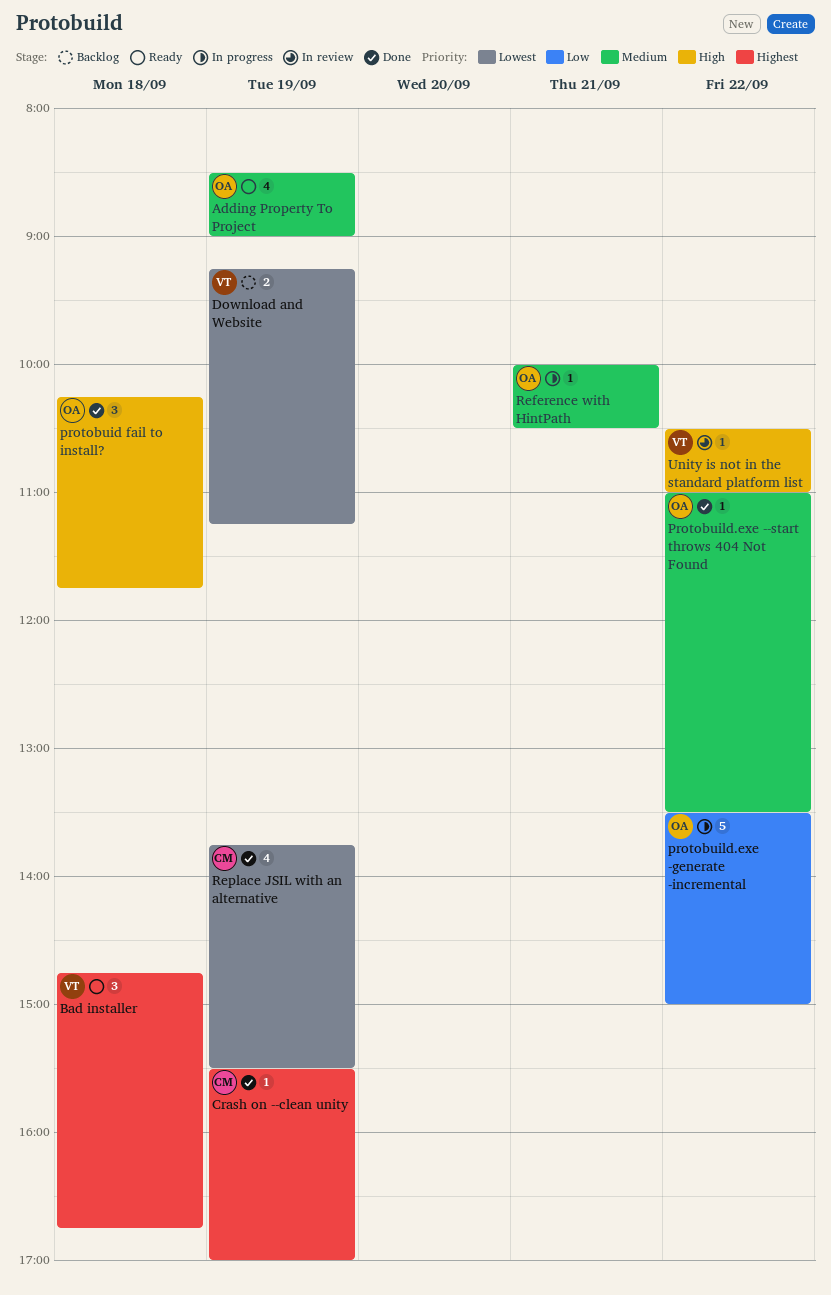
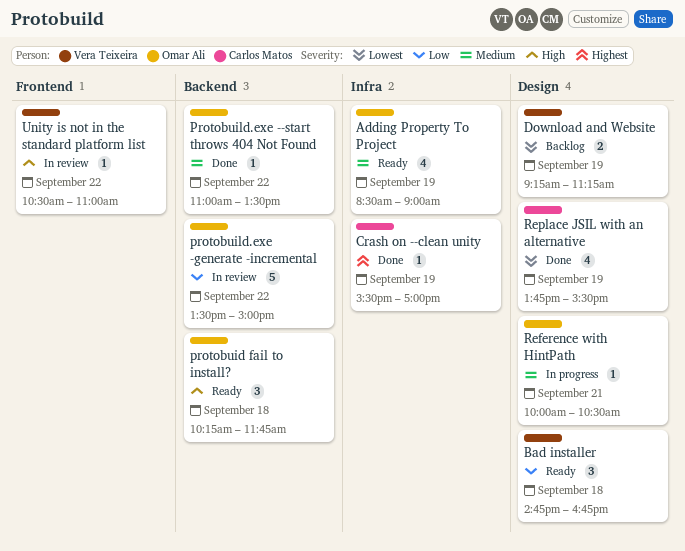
Bad installer, priority: Highest -> Low
protobuid fail to install?, status: Done -> Ready
protobuild.exe -generate -incremental, status: In progress -> In review

